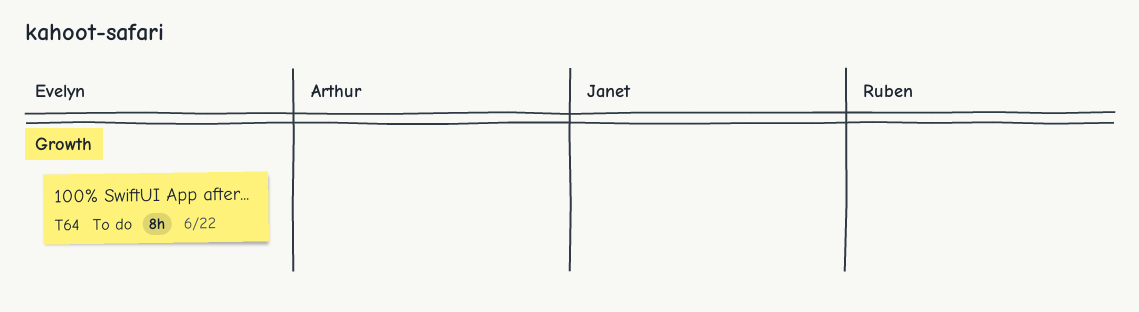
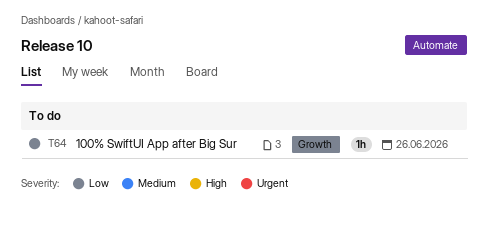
T64, estimate: 8h -> 1h
T64, due: Jun 22 -> Jun 26

